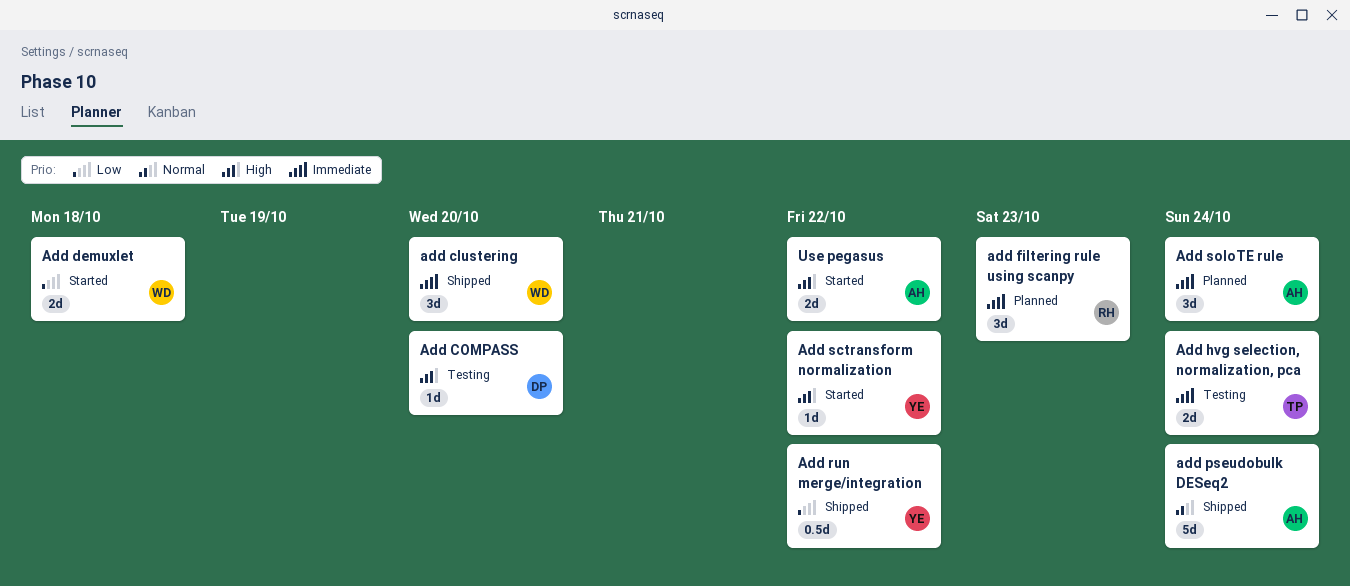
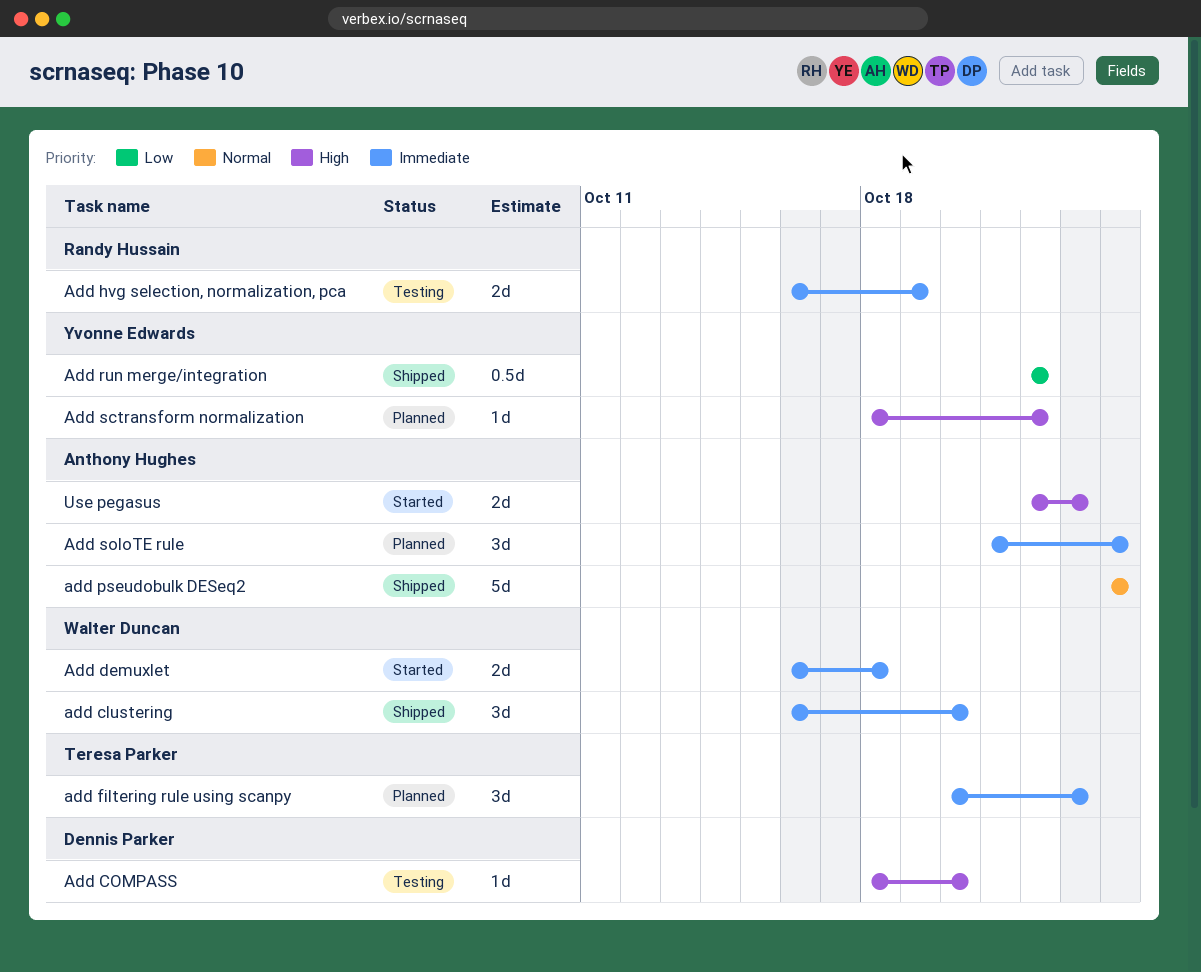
Add demuxlet, priority: Low -> Immediate
add filtering rule using scanpy, owner: Randy Hussain -> Teresa Parker
Add hvg selection, normalization, pca, owner: Teresa Parker -> Randy Hussain
Add hvg selection, normalization, pca, due: Oct 24 -> Oct 19
Add sctransform normalization, status: Started -> Planned
Use pegasus, due: Oct 22 -> Oct 23

